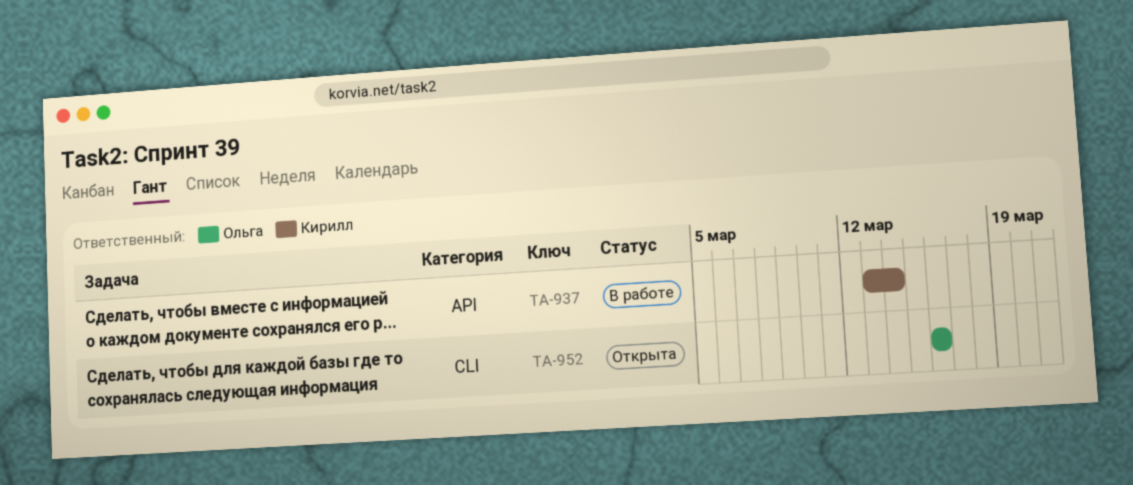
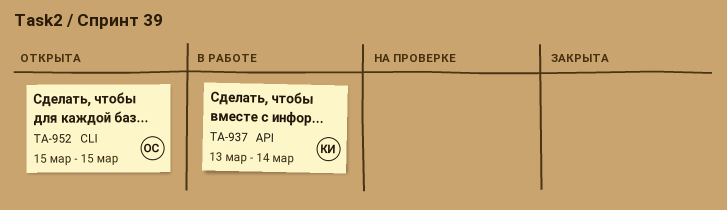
TA-952, start: Mar 16 -> Mar 15
TA-952, due: Mar 16 -> Mar 15

